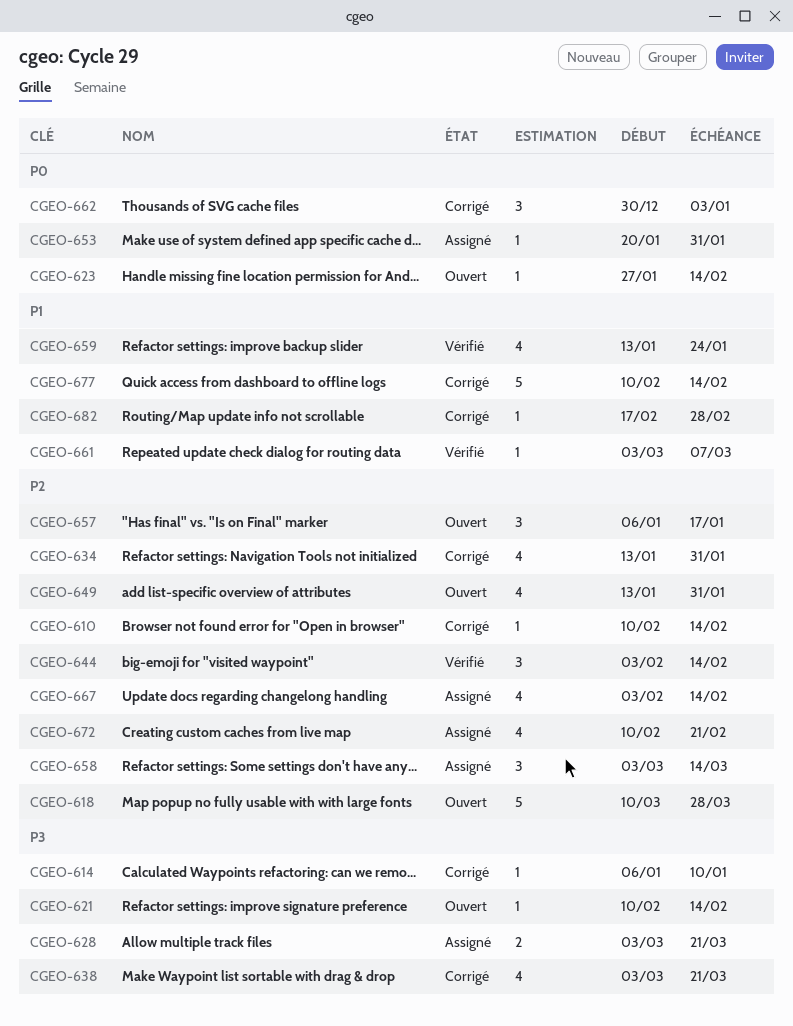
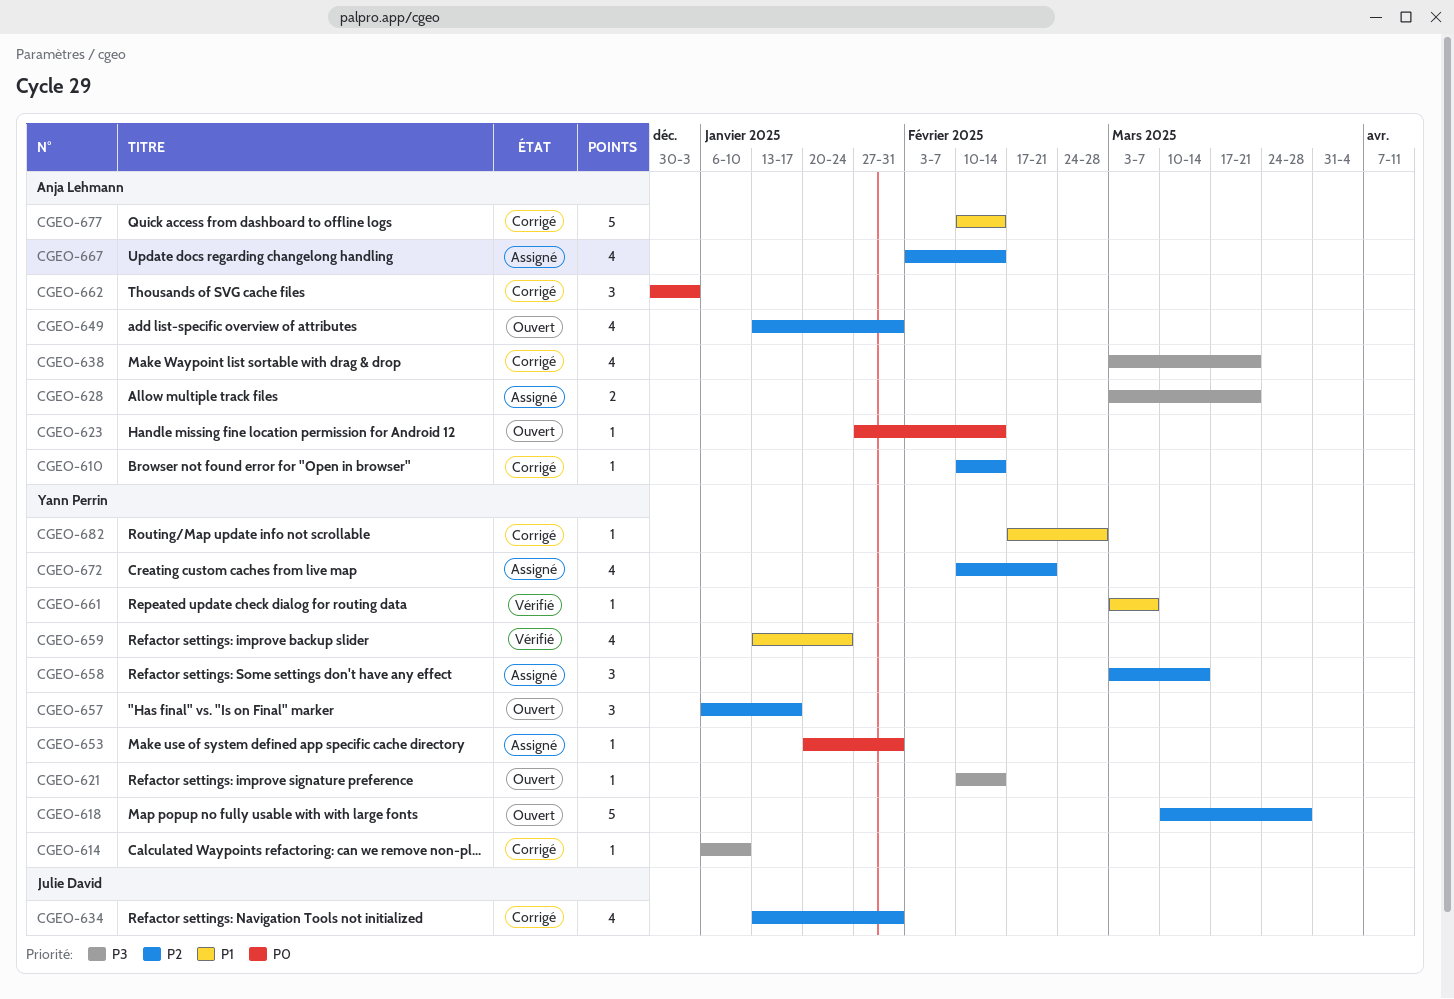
CGEO-644: present -> none

